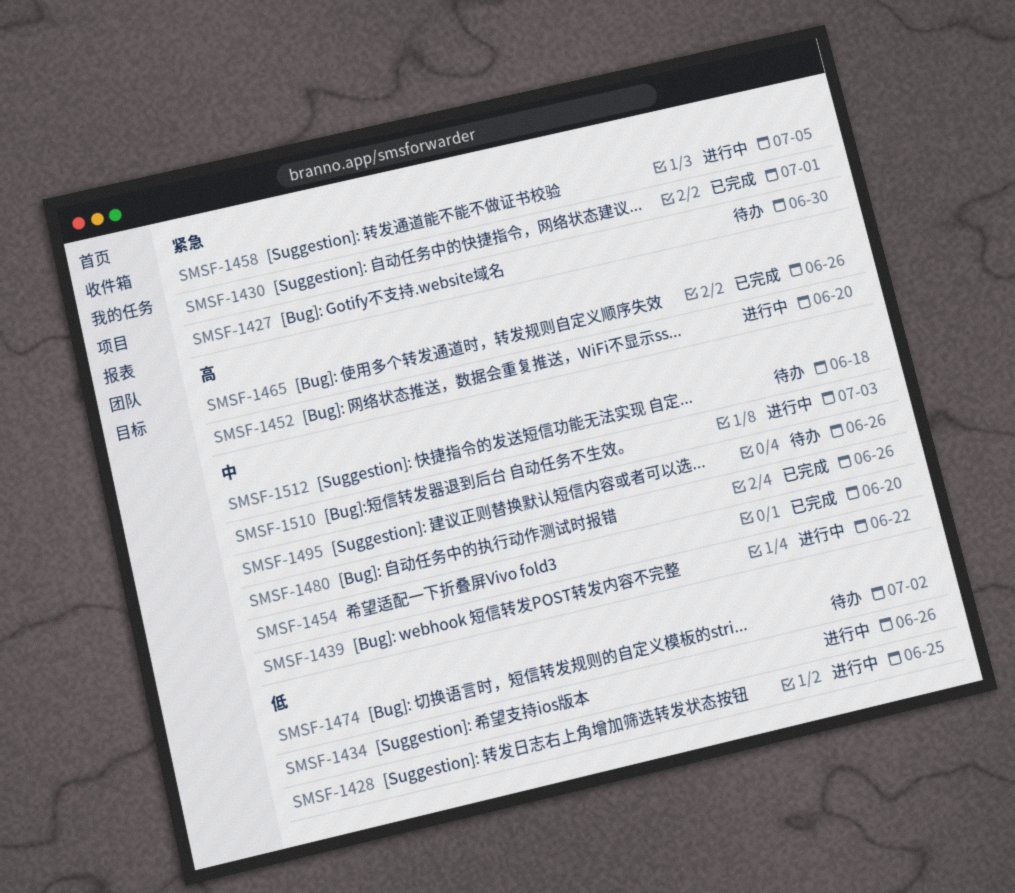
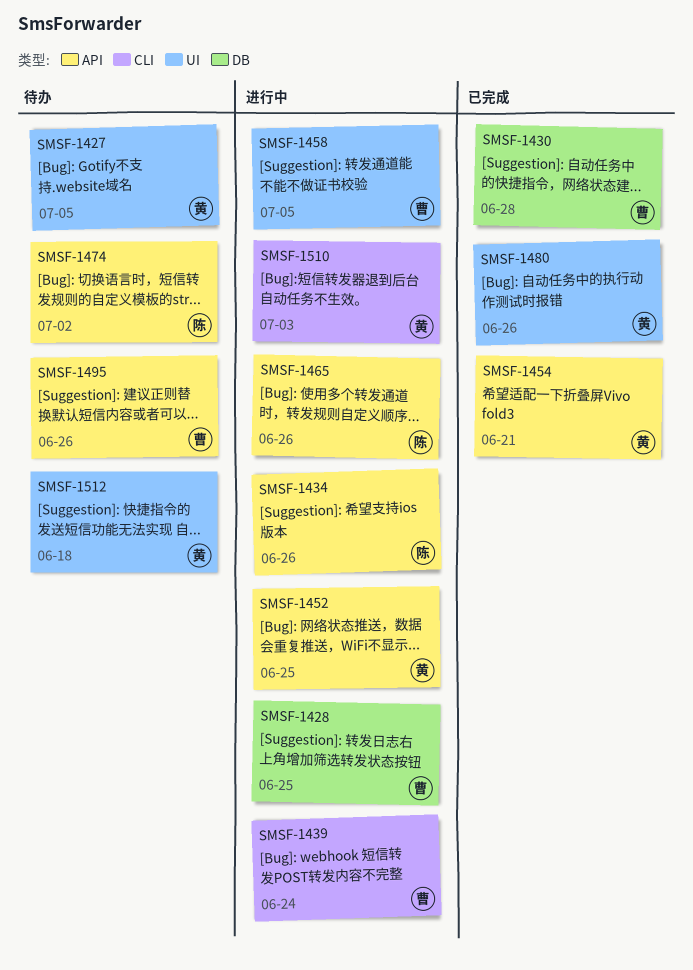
SMSF-1427, due: Jun 30 -> Jul 5
SMSF-1430, due: Jul 1 -> Jun 28
SMSF-1439, due: Jun 22 -> Jun 24
SMSF-1452, due: Jun 20 -> Jun 25
SMSF-1454, due: Jun 20 -> Jun 21
SMSF-1465, status: 已完成 -> 进行中

